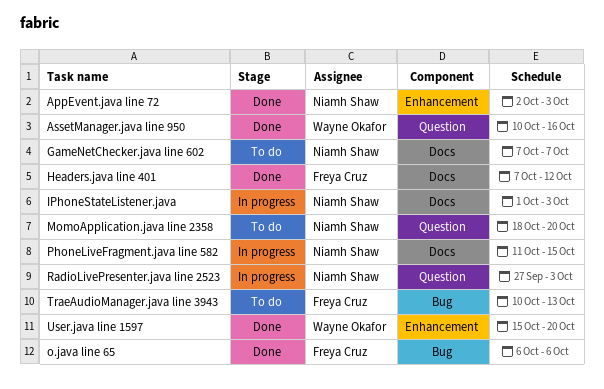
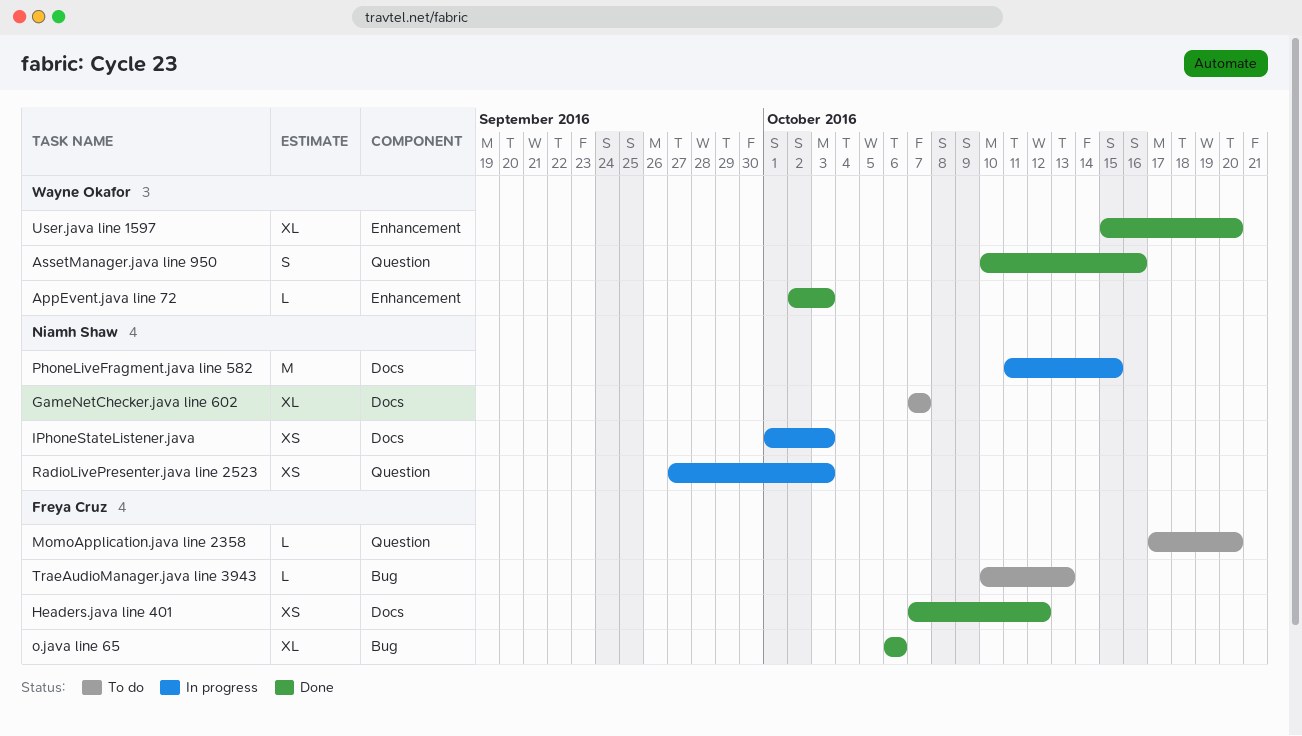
AppEvent.java line 72, owner: Niamh Shaw -> Wayne Okafor
MomoApplication.java line 2358, owner: Niamh Shaw -> Freya Cruz
MomoApplication.java line 2358, start: Oct 18 -> Oct 17

